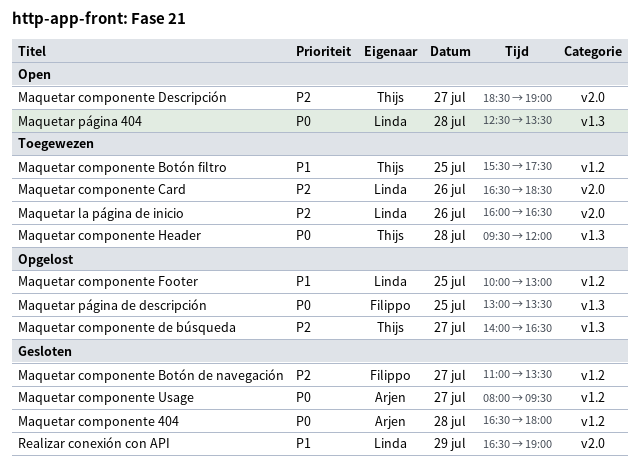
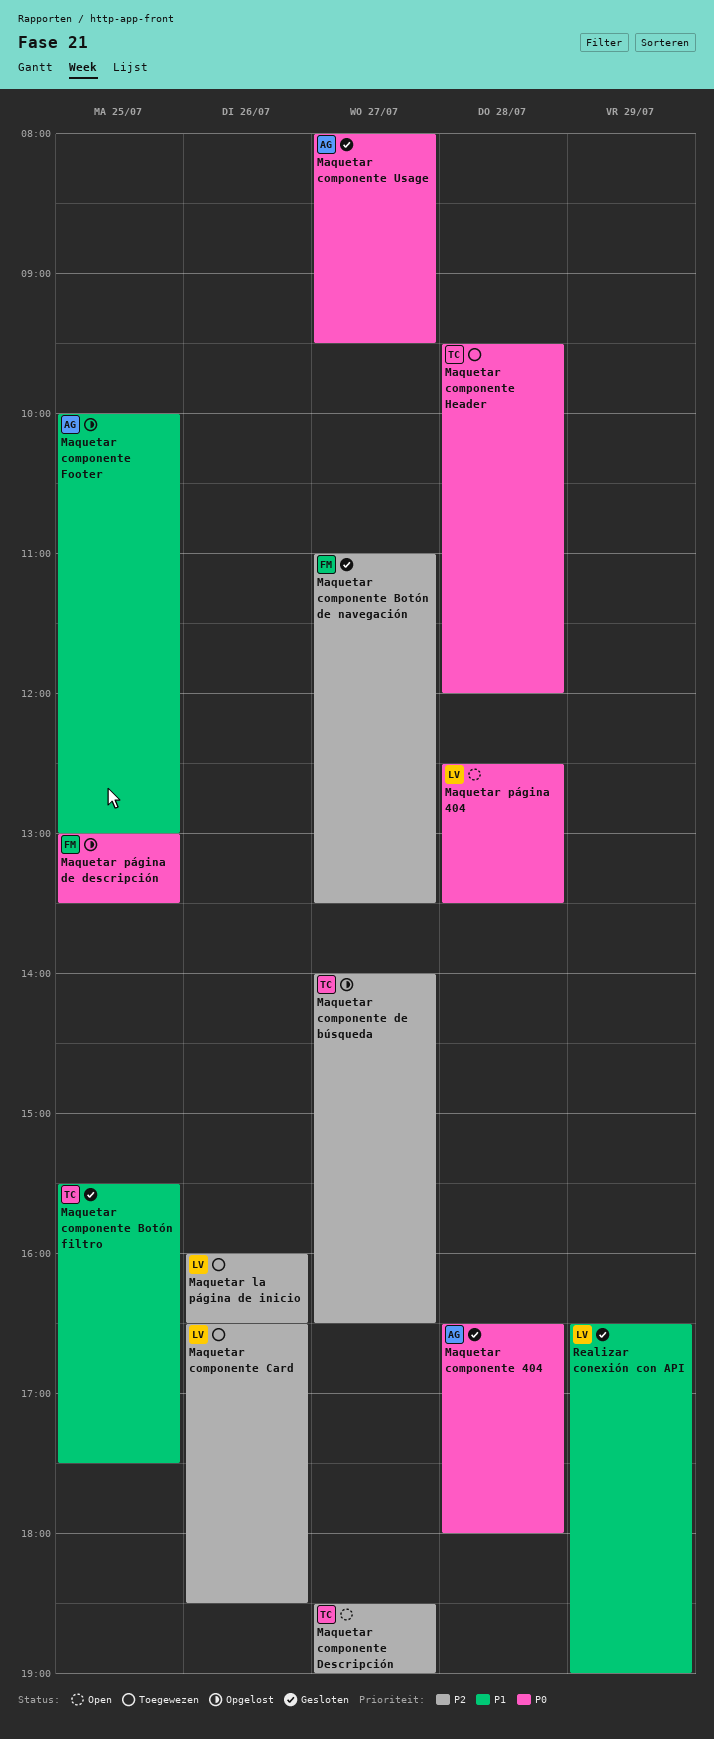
Maquetar componente Botón filtro, status: Toegewezen -> Gesloten
Maquetar componente Footer, owner: Linda -> Arjen

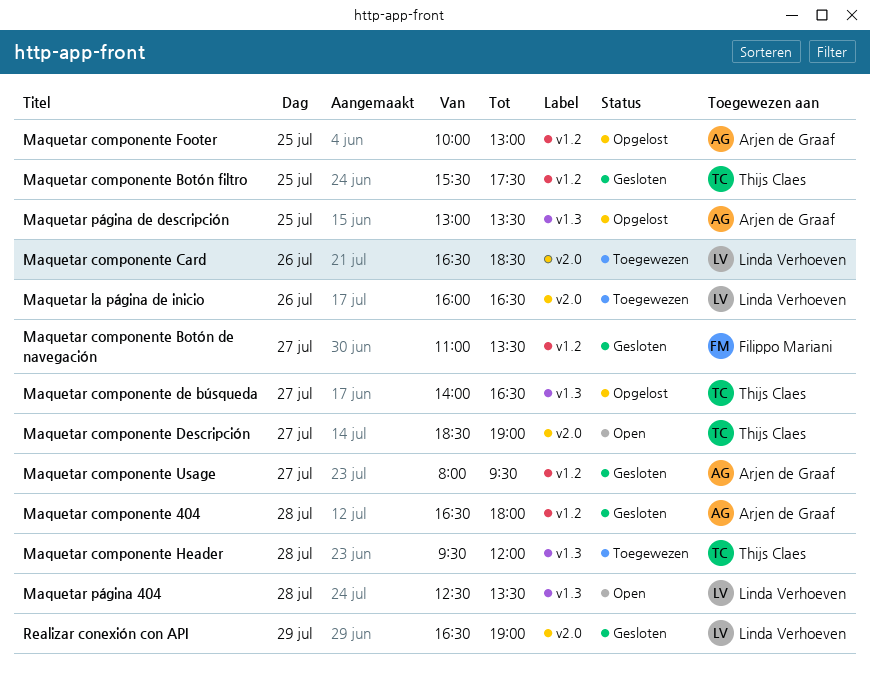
Maquetar página de descripción, owner: Filippo Mariani -> Arjen de Graaf

